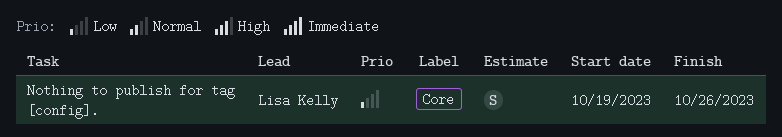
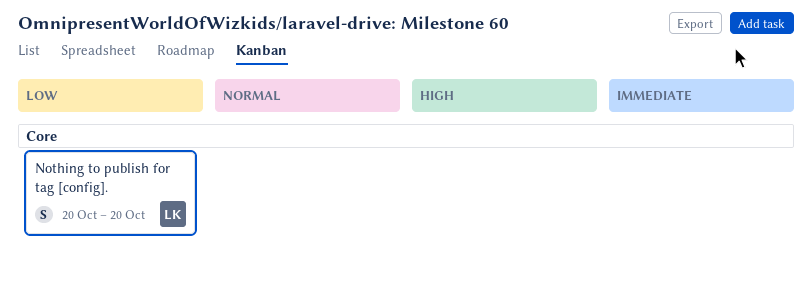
Nothing to publish for tag [config]., start: Oct 19 -> Oct 20
Nothing to publish for tag [config]., due: Oct 26 -> Oct 20

